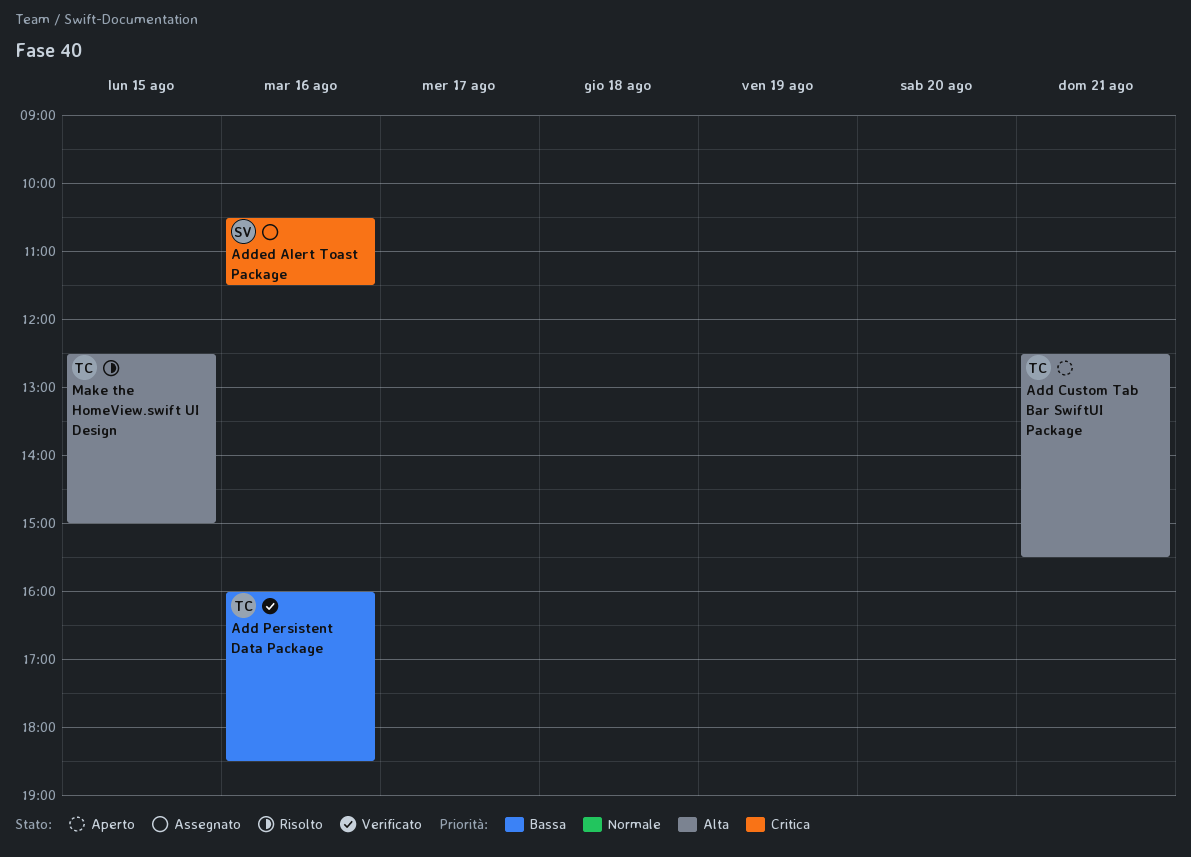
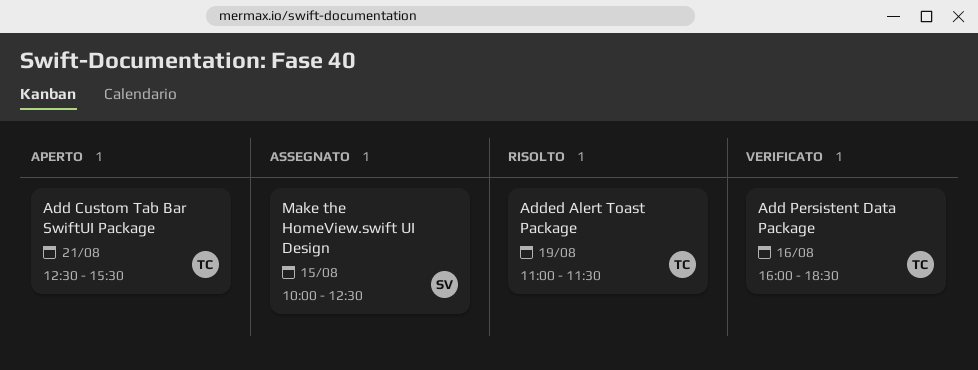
Added Alert Toast Package, status: Assegnato -> Risolto
Added Alert Toast Package, owner: SV -> TC
Added Alert Toast Package, day: Aug 16 -> Aug 19
Added Alert Toast Package, begins: 10:30 -> 11:00
Make the HomeView.swift UI Design, status: Risolto -> Assegnato
Make the HomeView.swift UI Design, owner: TC -> SV
Make the HomeView.swift UI Design, begins: 12:30 -> 10:00
Make the HomeView.swift UI Design, ends: 15:00 -> 12:30

